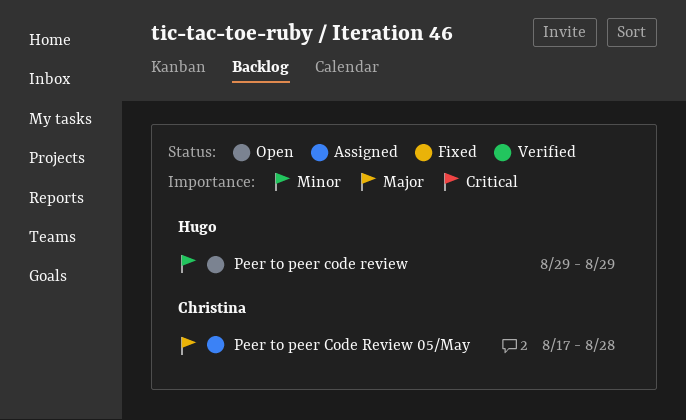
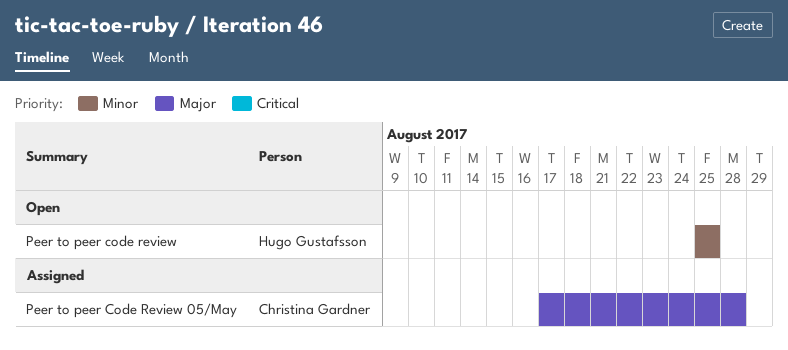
Peer to peer code review, start: Aug 29 -> Aug 25
Peer to peer code review, due: Aug 29 -> Aug 25

